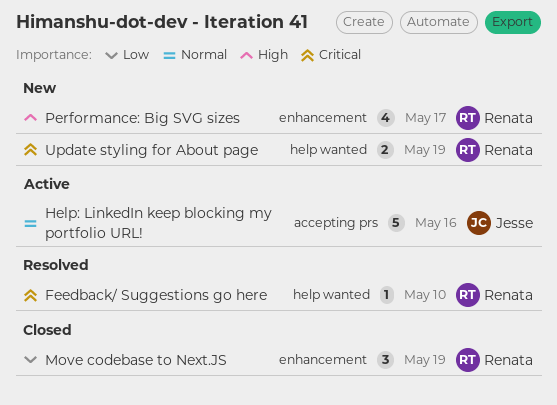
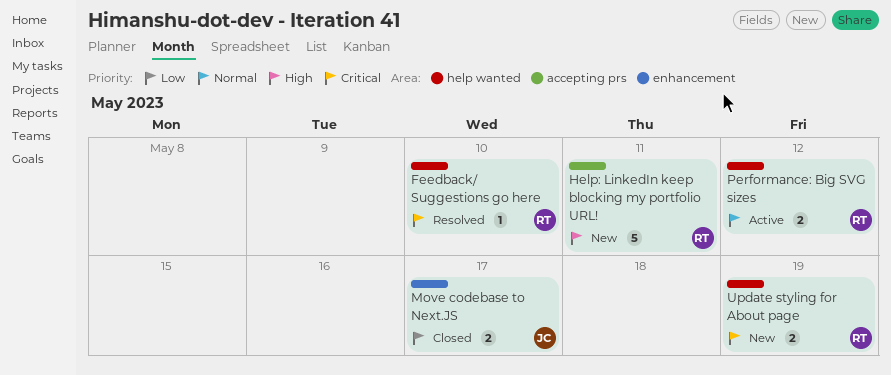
Help: LinkedIn keep blocking my portfolio URL!, status: Active -> New
Help: LinkedIn keep blocking my portfolio URL!, owner: Jesse -> Renata
Help: LinkedIn keep blocking my portfolio URL!, priority: Normal -> High
Help: LinkedIn keep blocking my portfolio URL!, due: May 16 -> May 11
Move codebase to Next.JS, owner: Renata -> Jesse
Move codebase to Next.JS, estimate: 3 -> 2
Move codebase to Next.JS, due: May 19 -> May 17
Performance: Big SVG sizes, status: New -> Active
Performance: Big SVG sizes, priority: High -> Normal
Performance: Big SVG sizes, label: enhancement -> help wanted
Performance: Big SVG sizes, estimate: 4 -> 2
Performance: Big SVG sizes, due: May 17 -> May 12

